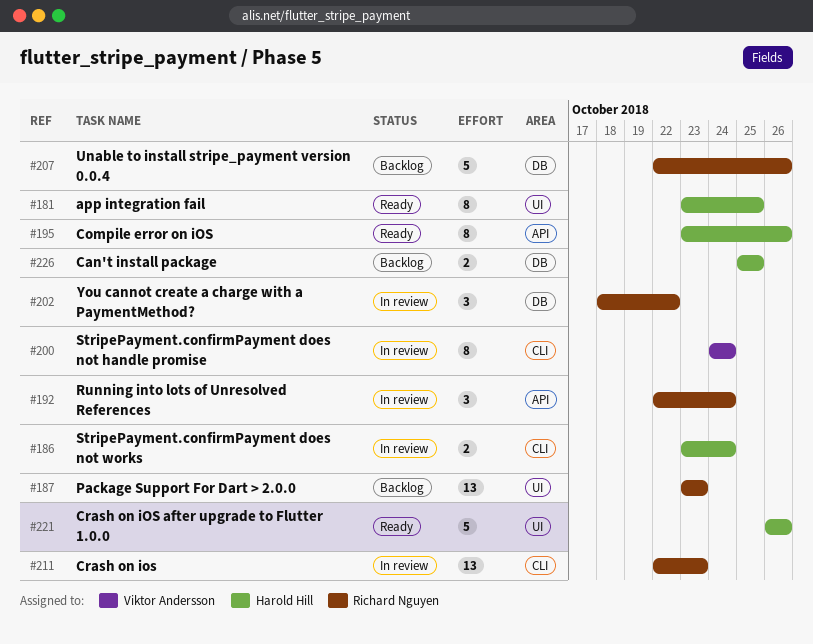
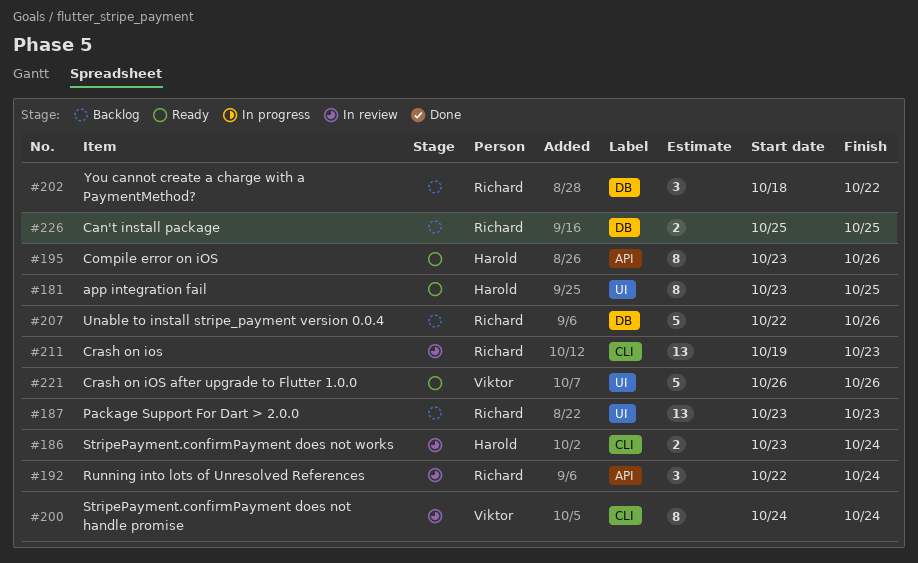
#202, status: In review -> Backlog
#211, start: Oct 22 -> Oct 19
#221, owner: Harold Hill -> Viktor Andersson
#226, owner: Harold Hill -> Richard Nguyen

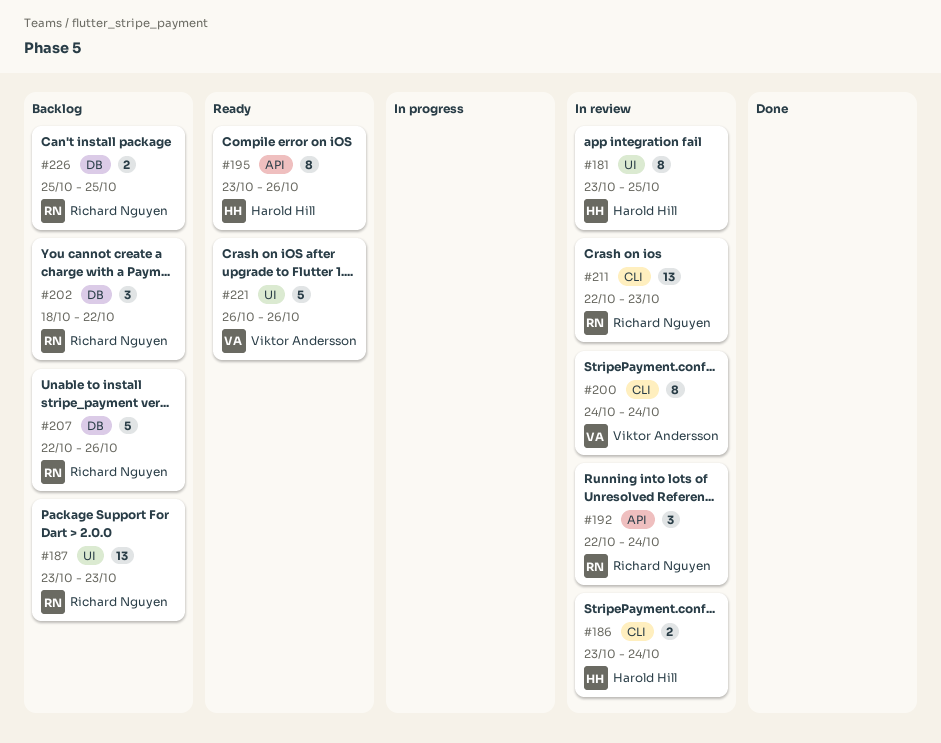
#181, status: Ready -> In review
#211, start: Oct 19 -> Oct 22

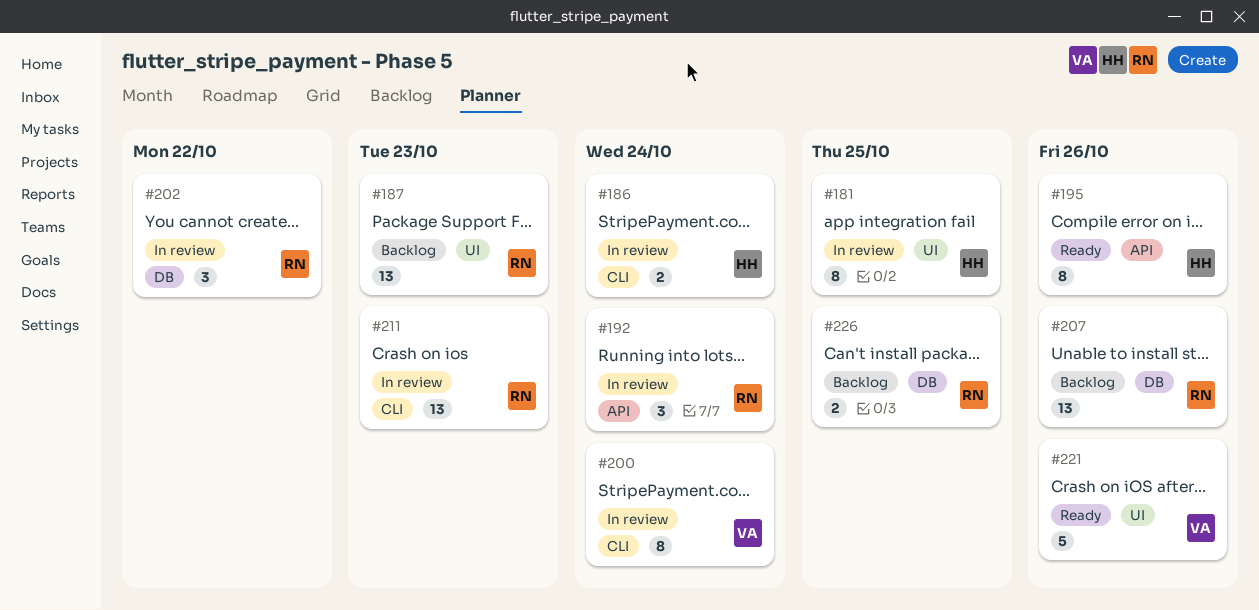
#202, status: Backlog -> In review
#207, estimate: 5 -> 13

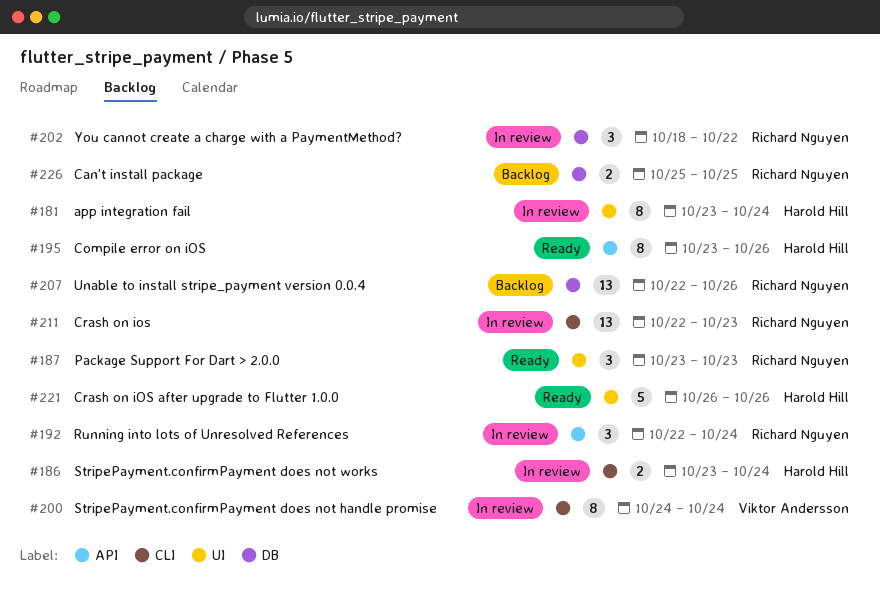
#181, due: Oct 25 -> Oct 24
#187, status: Backlog -> Ready
#187, estimate: 13 -> 3
#221, owner: Viktor Andersson -> Harold Hill

